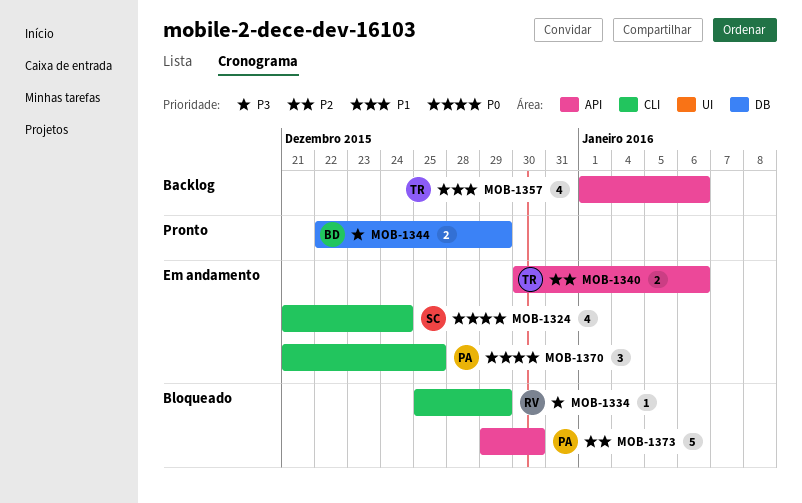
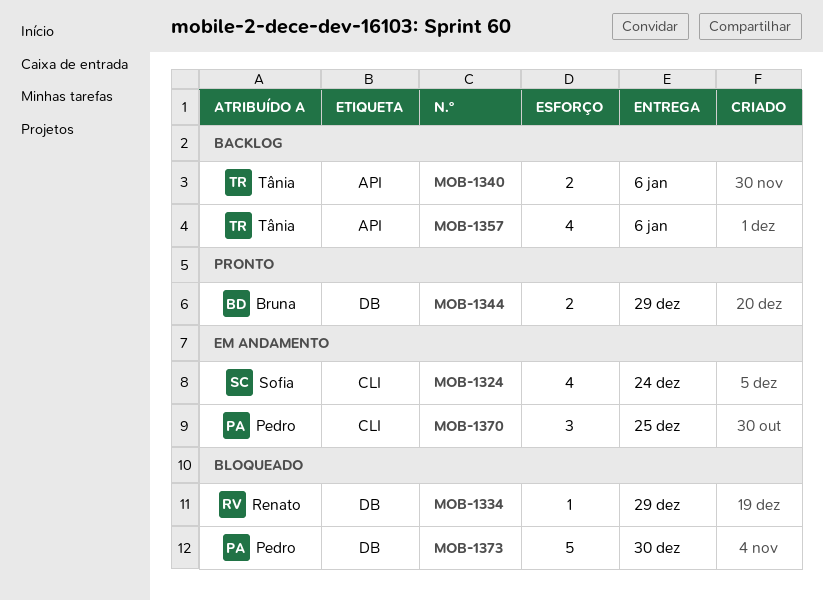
MOB-1334, label: CLI -> DB
MOB-1340, status: Em andamento -> Backlog
MOB-1373, label: API -> DB

